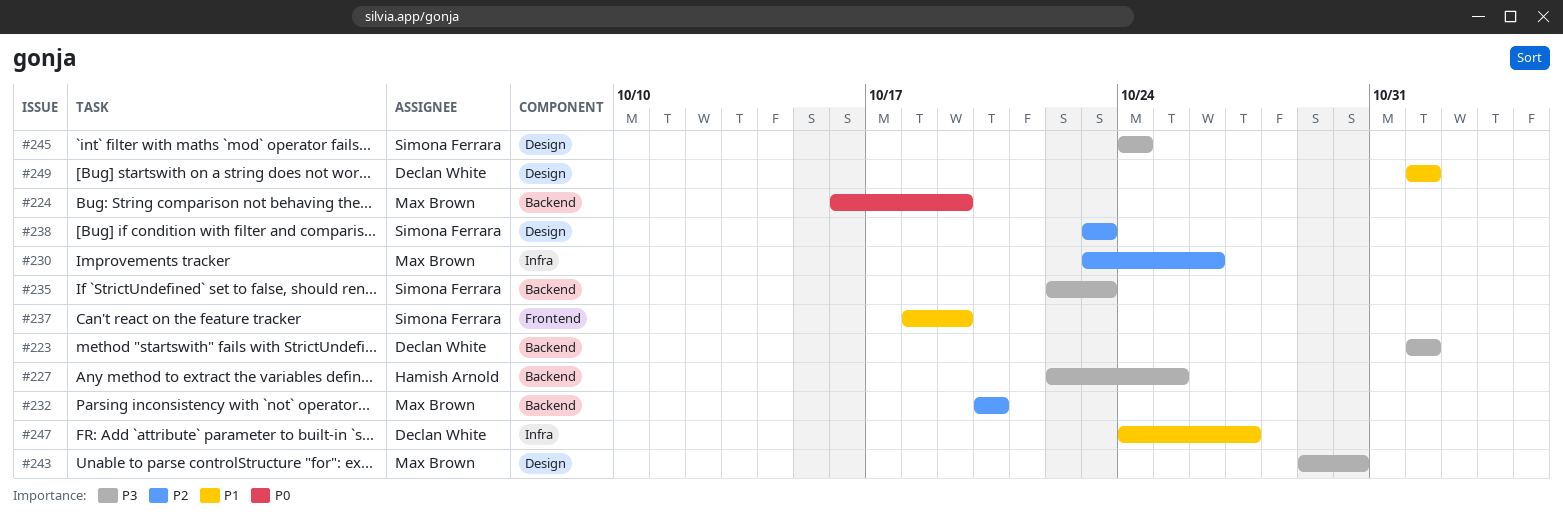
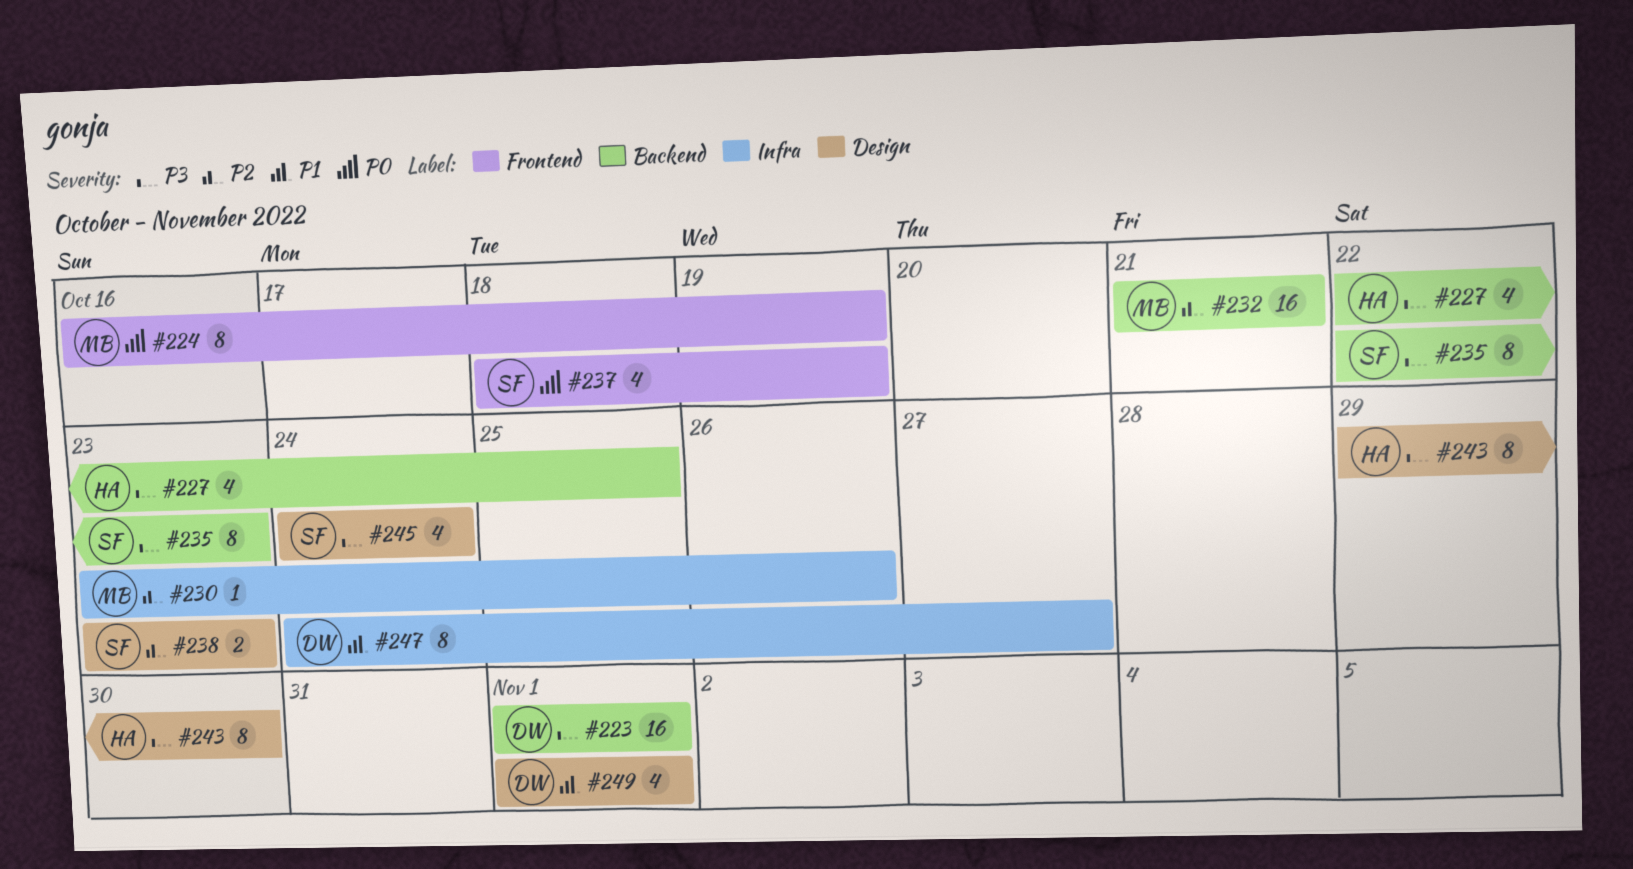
#224, label: Backend -> Frontend
#232, start: Oct 20 -> Oct 21
#232, due: Oct 20 -> Oct 21
#237, priority: P1 -> P0
#243, owner: Max Brown -> Hamish Arnold

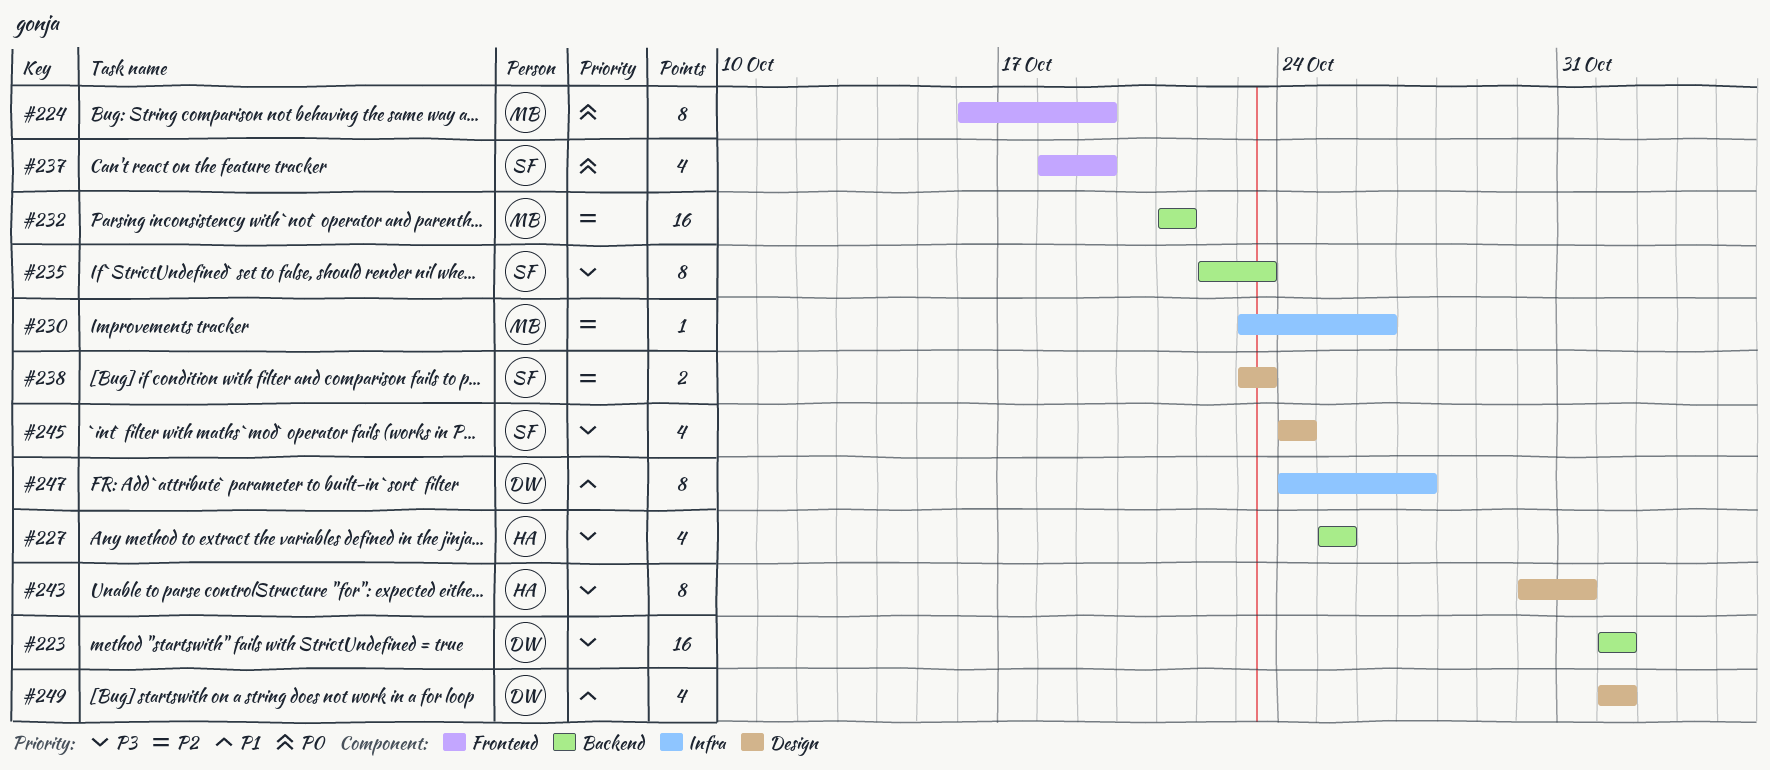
#227, start: Oct 22 -> Oct 25
#243, start: Oct 29 -> Oct 30
#243, due: Oct 30 -> Oct 31

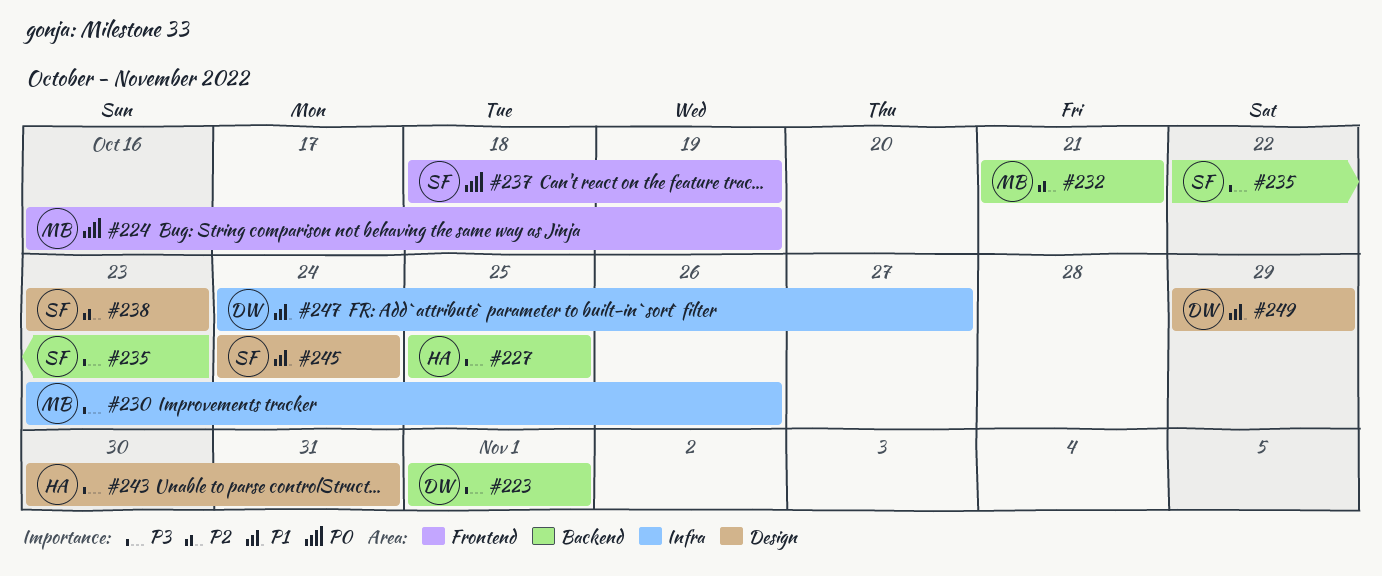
#230, priority: P2 -> P3
#245, priority: P3 -> P1
#249, start: Nov 1 -> Oct 29
#249, due: Nov 1 -> Oct 29

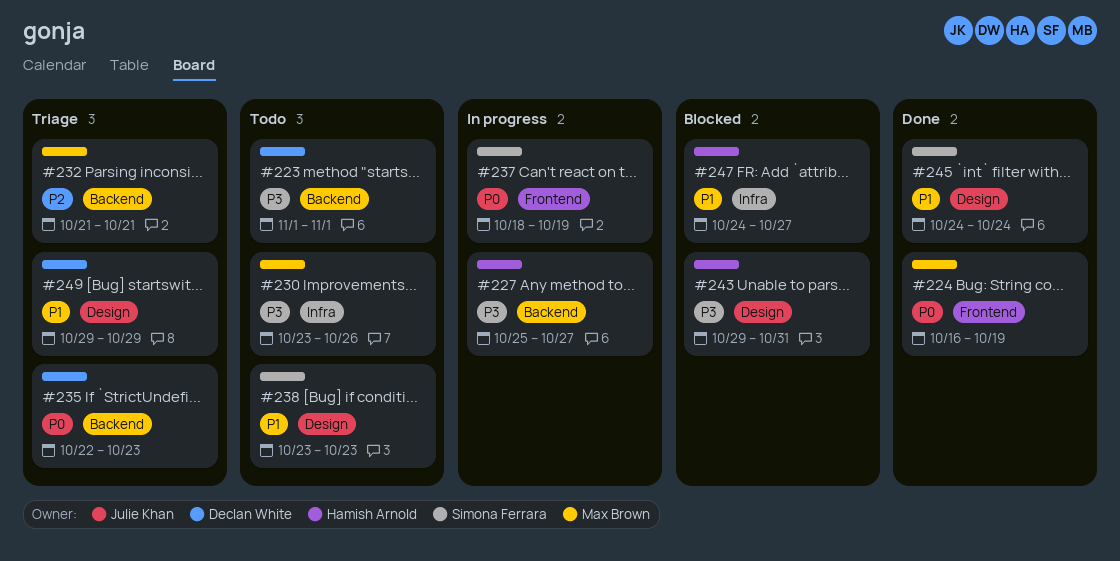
#227, due: Oct 25 -> Oct 27
#235, owner: Simona Ferrara -> Declan White
#235, priority: P3 -> P0
#238, priority: P2 -> P1
#243, start: Oct 30 -> Oct 29
#247, owner: Declan White -> Hamish Arnold

